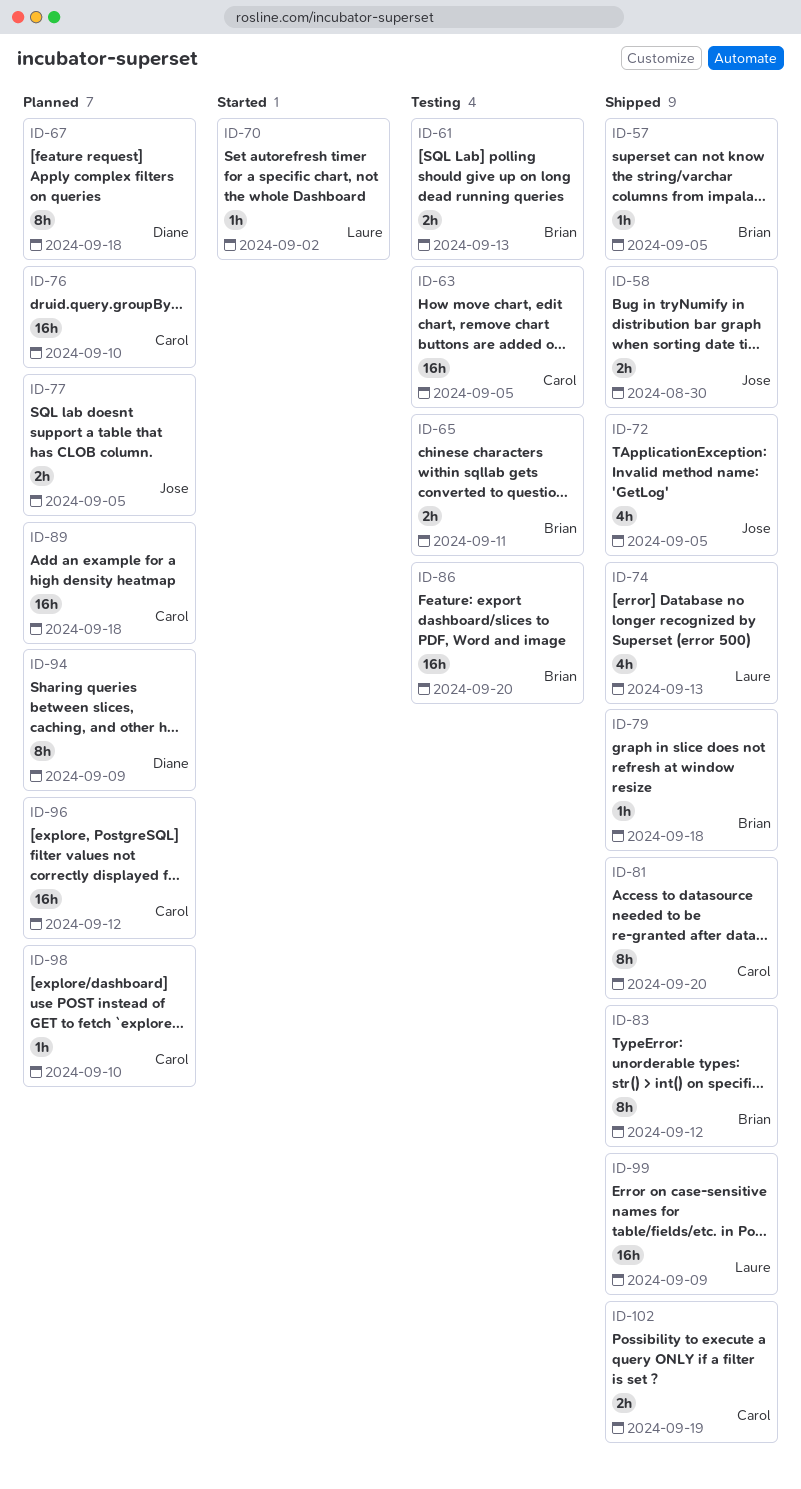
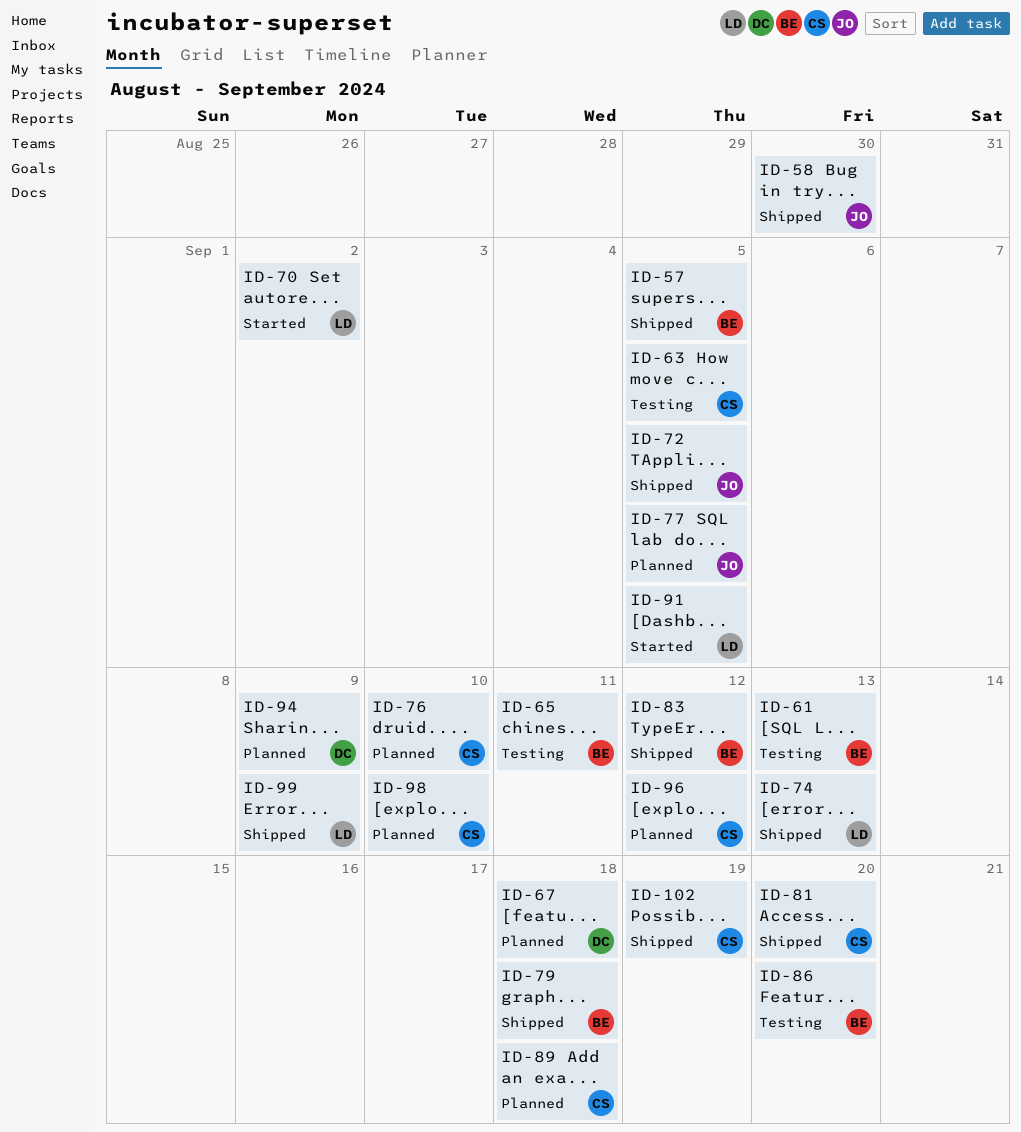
ID-91: none -> present

